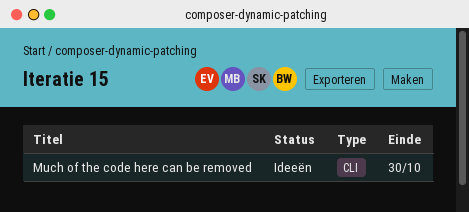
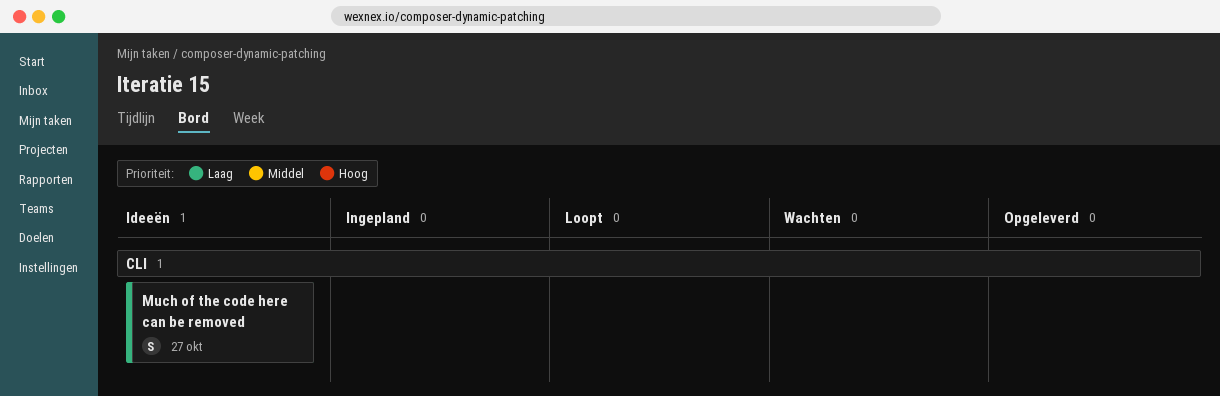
Much of the code here can be removed, due: Oct 30 -> Oct 27

